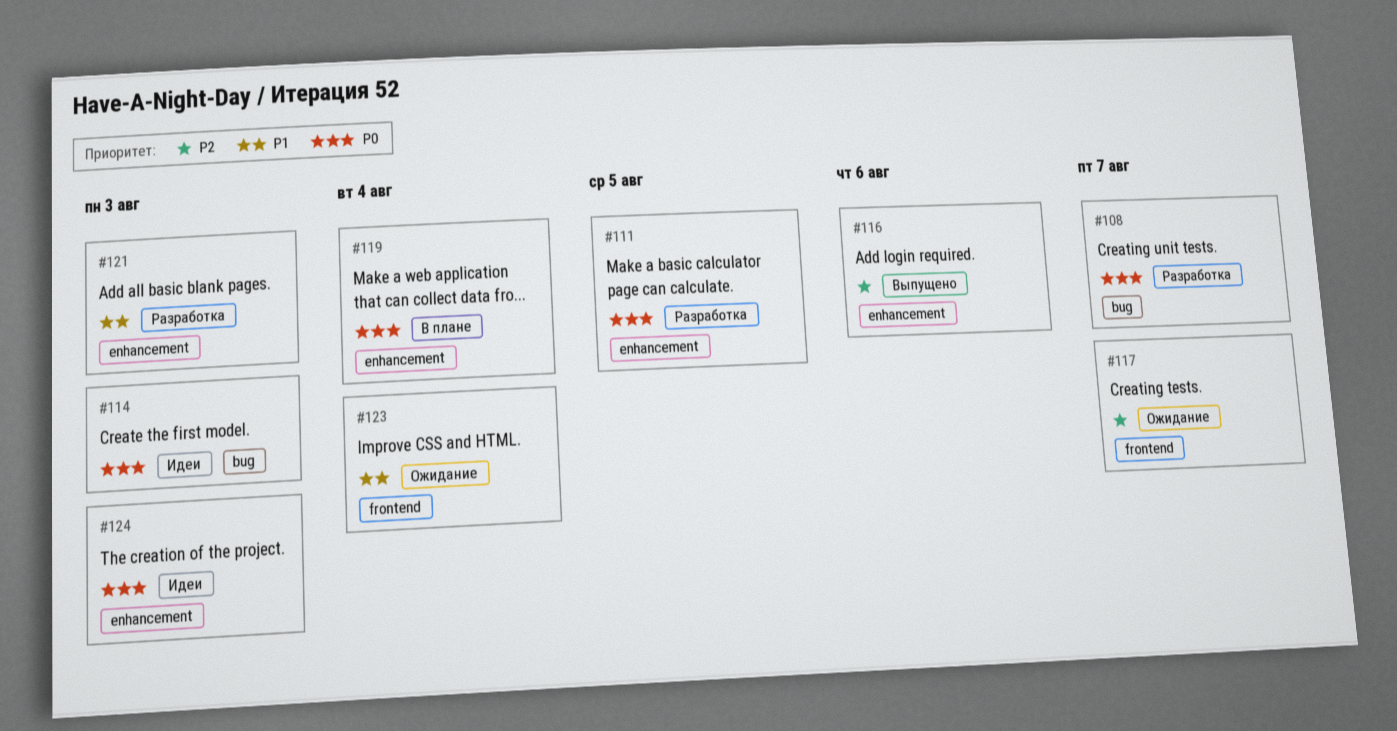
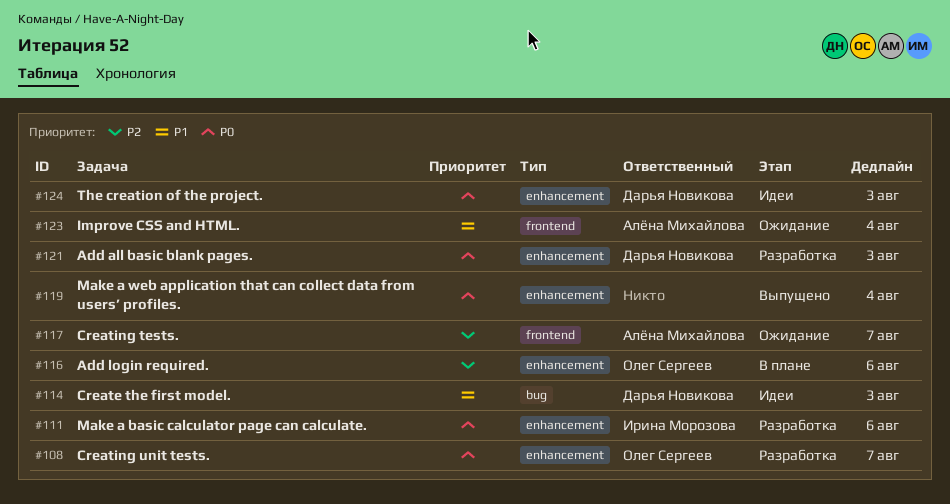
#108, label: bug -> enhancement
#111, due: Aug 5 -> Aug 6
#114, priority: P0 -> P1
#116, status: Выпущено -> В плане
#119, status: В плане -> Выпущено
#121, priority: P1 -> P0

